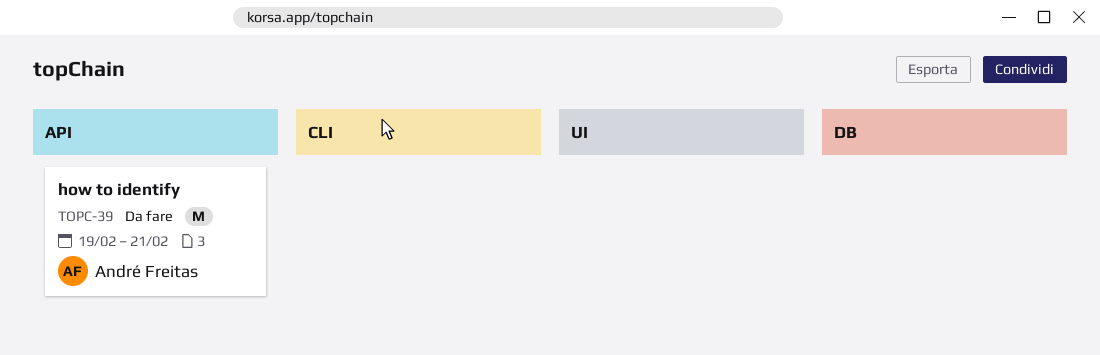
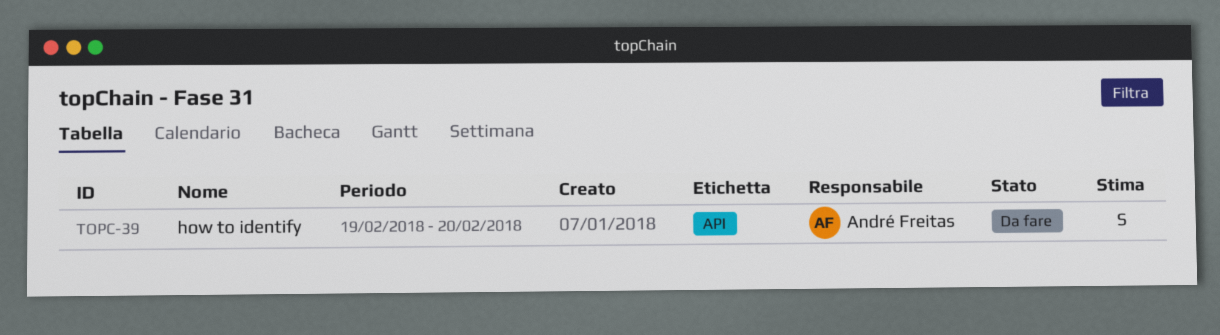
TOPC-39, estimate: M -> S
TOPC-39, due: Feb 21 -> Feb 20

